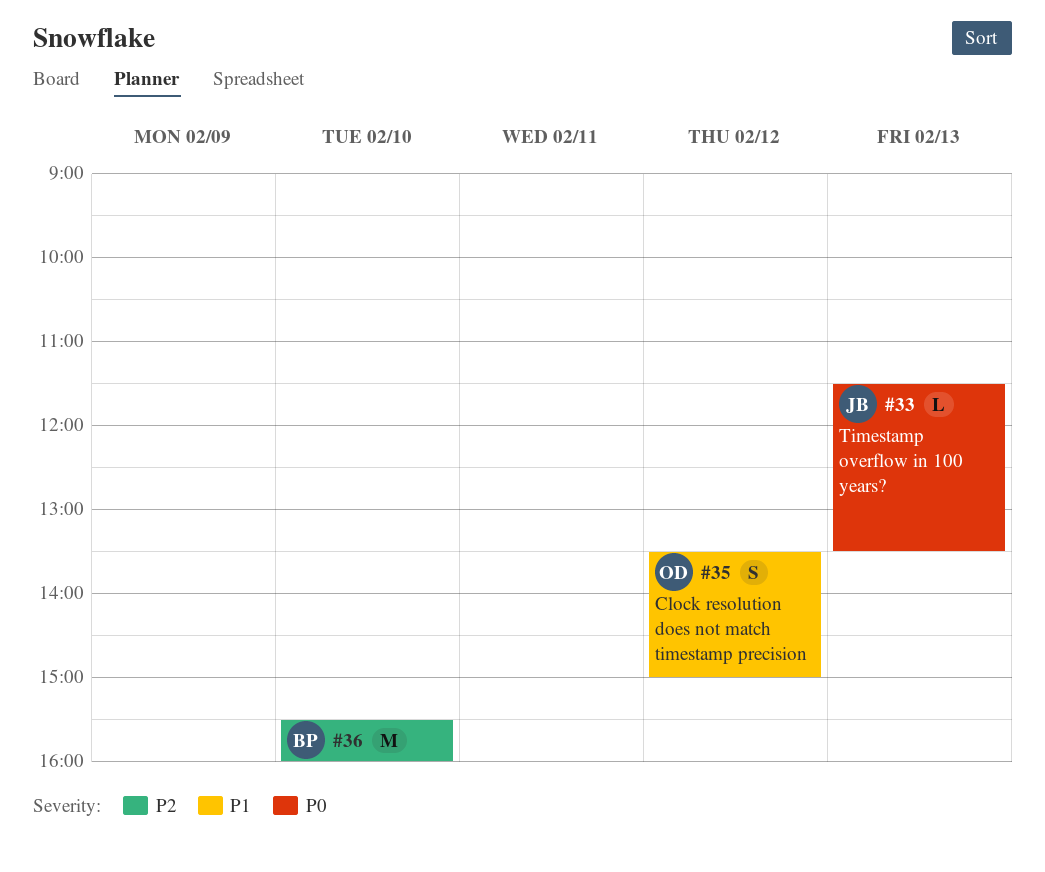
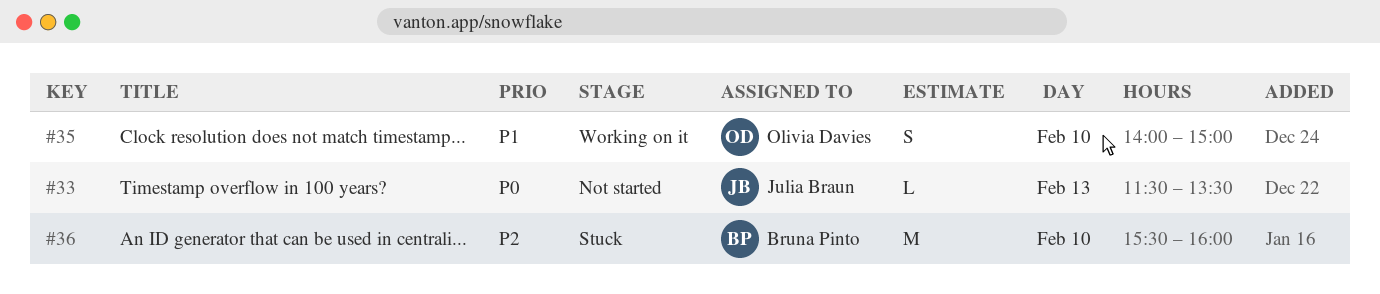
#35, day: Feb 12 -> Feb 10
#35, begins: 13:30 -> 14:00

